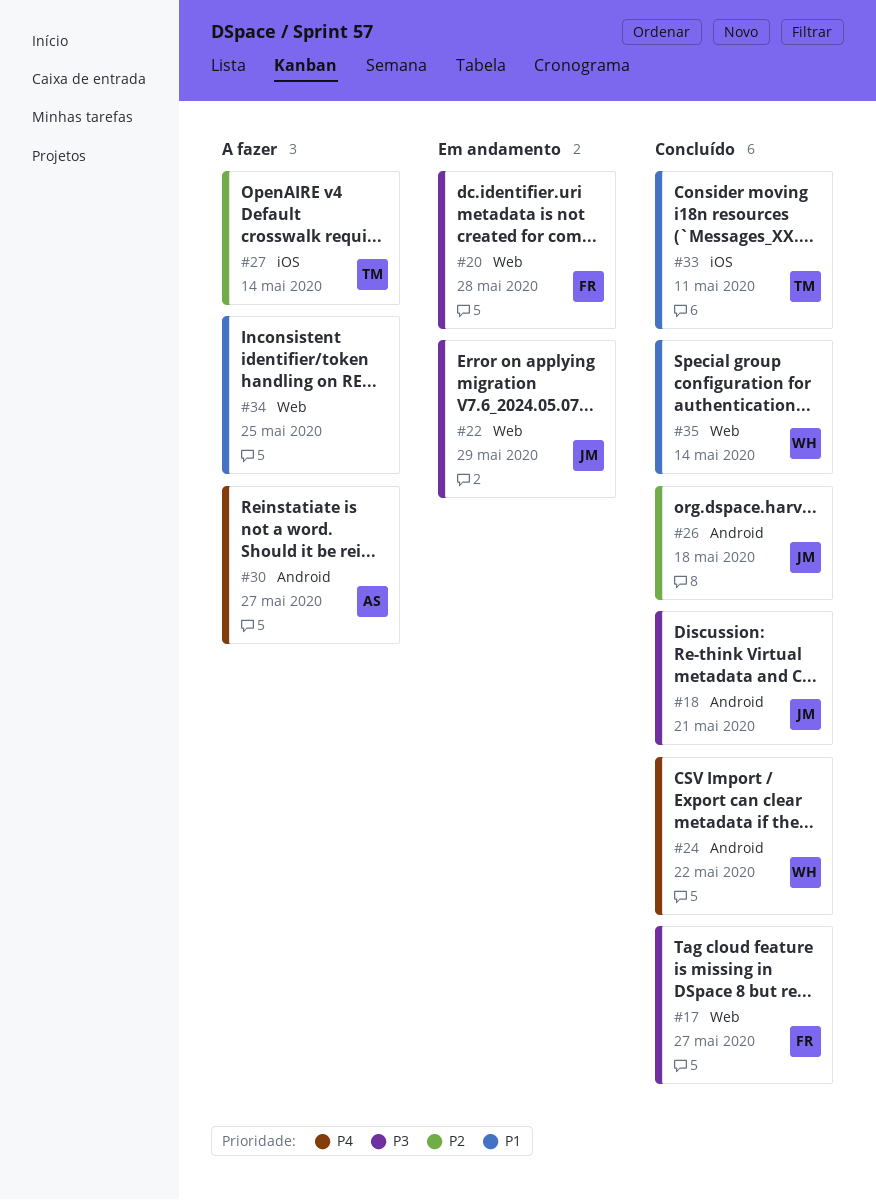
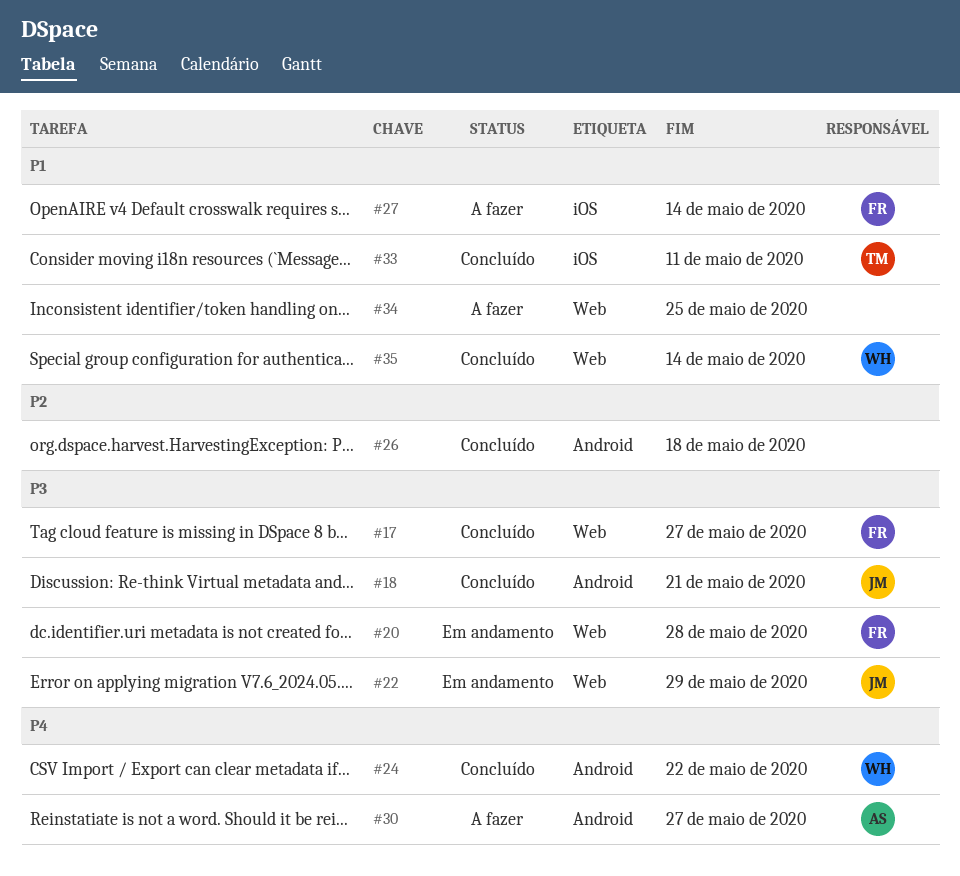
#26, owner: JM -> none
#27, owner: TM -> FR
#27, priority: P2 -> P1

